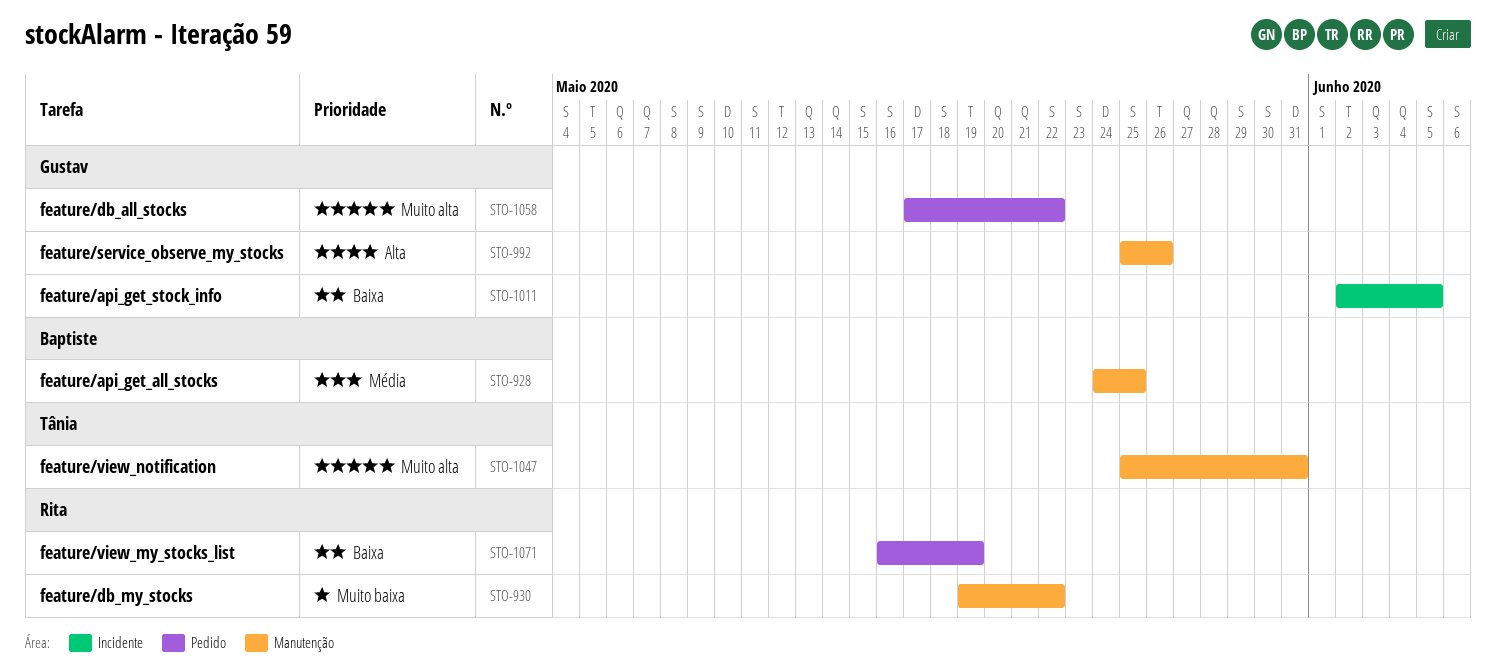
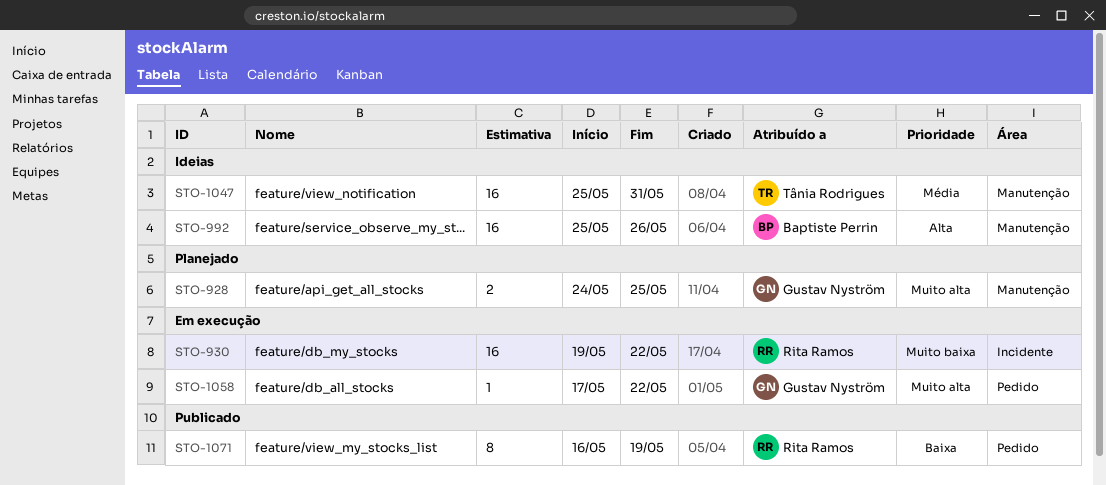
STO-928, owner: Baptiste Perrin -> Gustav Nyström
STO-928, priority: Média -> Muito alta
STO-930, label: Manutenção -> Incidente
STO-992, owner: Gustav Nyström -> Baptiste Perrin
STO-1011: present -> none
STO-1047, priority: Muito alta -> Média

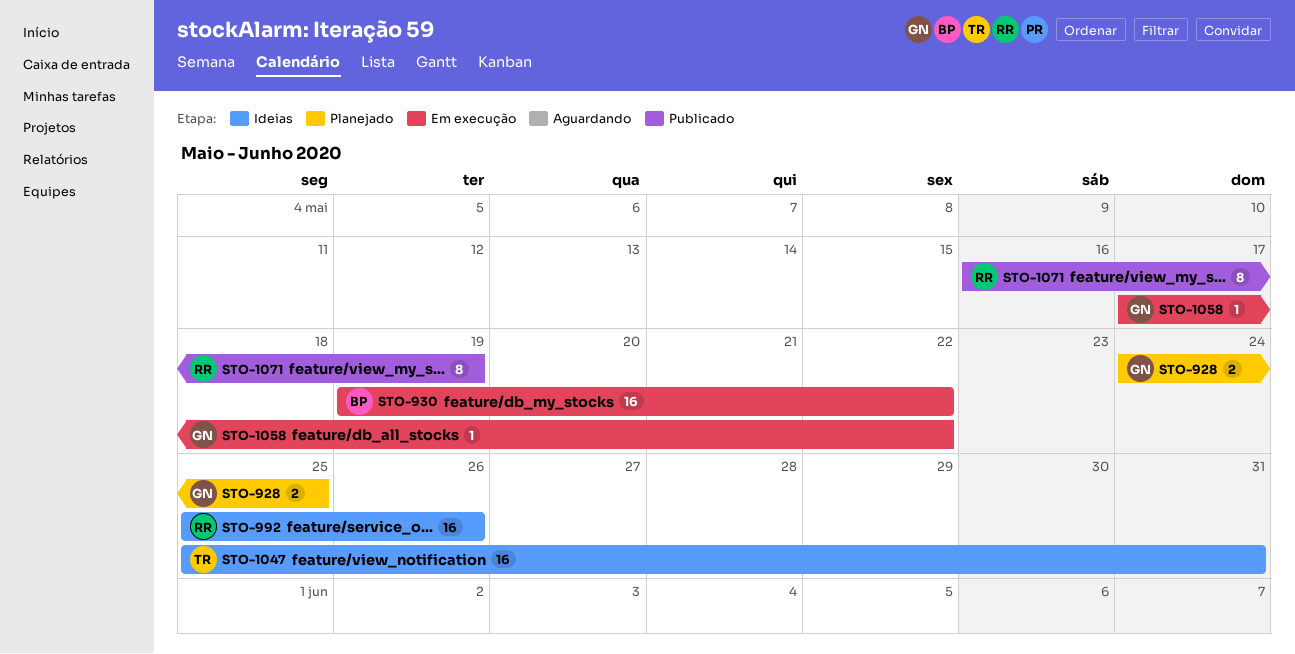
STO-930, owner: Rita Ramos -> Baptiste Perrin
STO-992, owner: Baptiste Perrin -> Rita Ramos

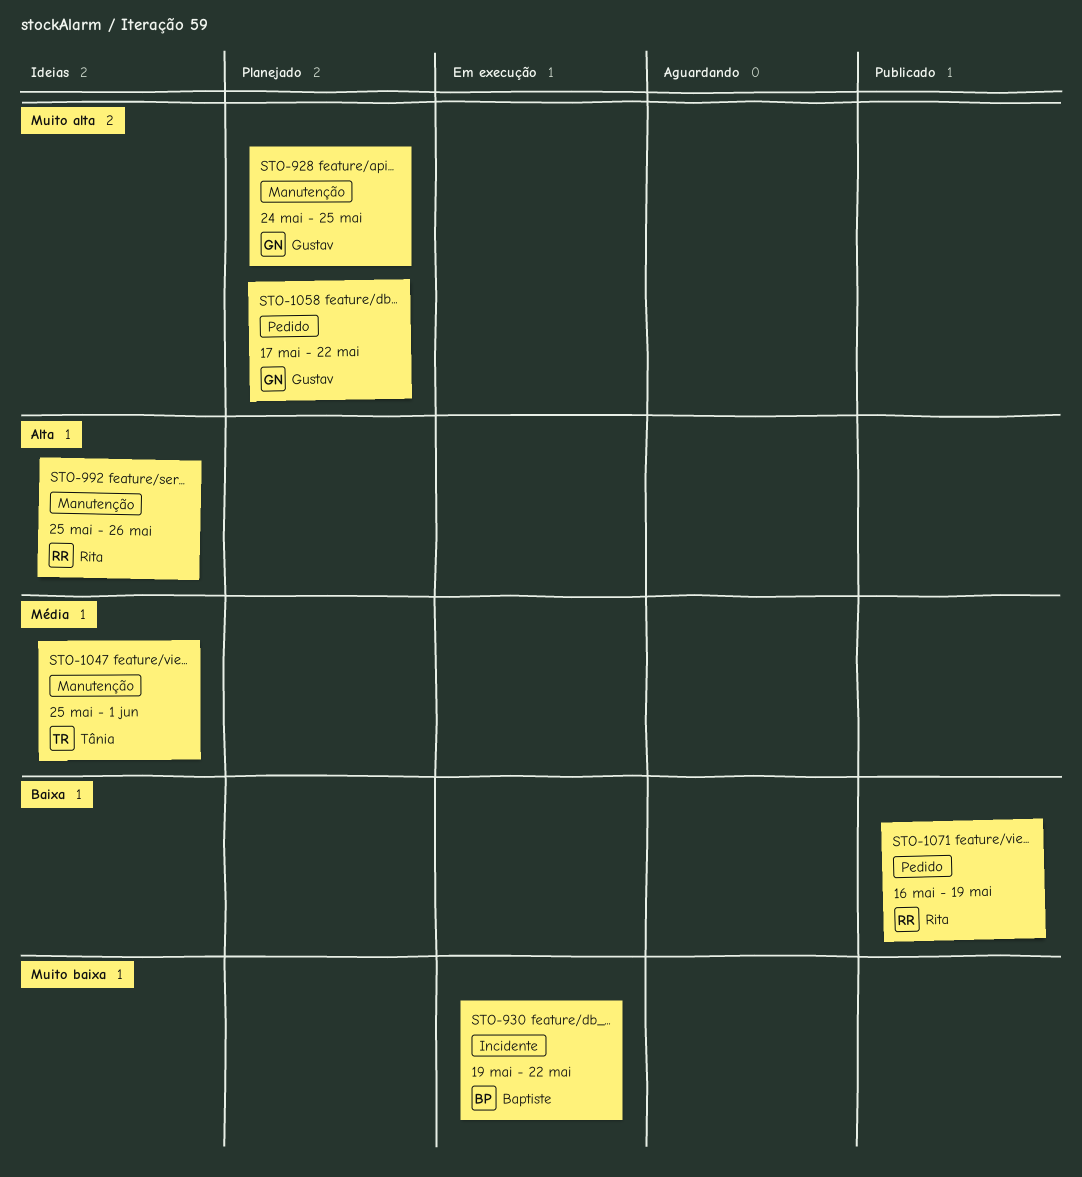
STO-1047, due: May 31 -> Jun 1
STO-1058, status: Em execução -> Planejado

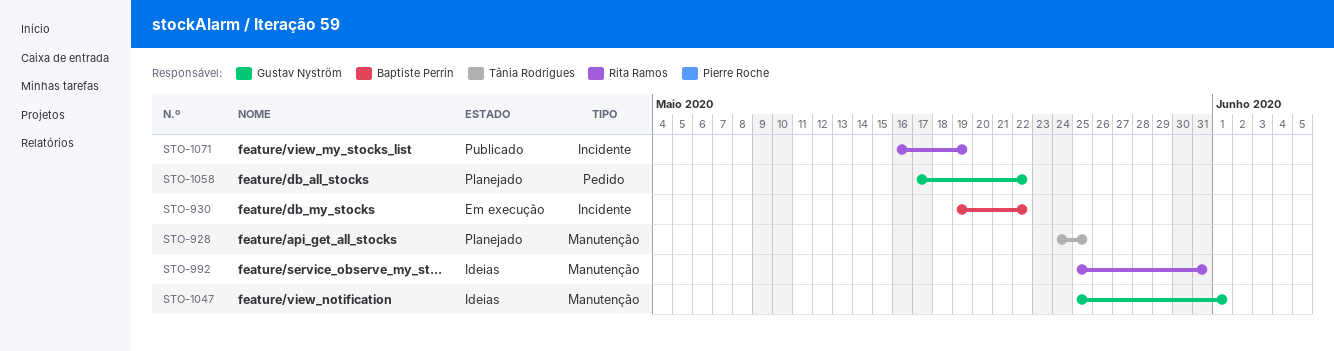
STO-928, owner: Gustav Nyström -> Tânia Rodrigues
STO-992, due: May 26 -> May 31
STO-1047, owner: Tânia Rodrigues -> Gustav Nyström
STO-1071, label: Pedido -> Incidente

